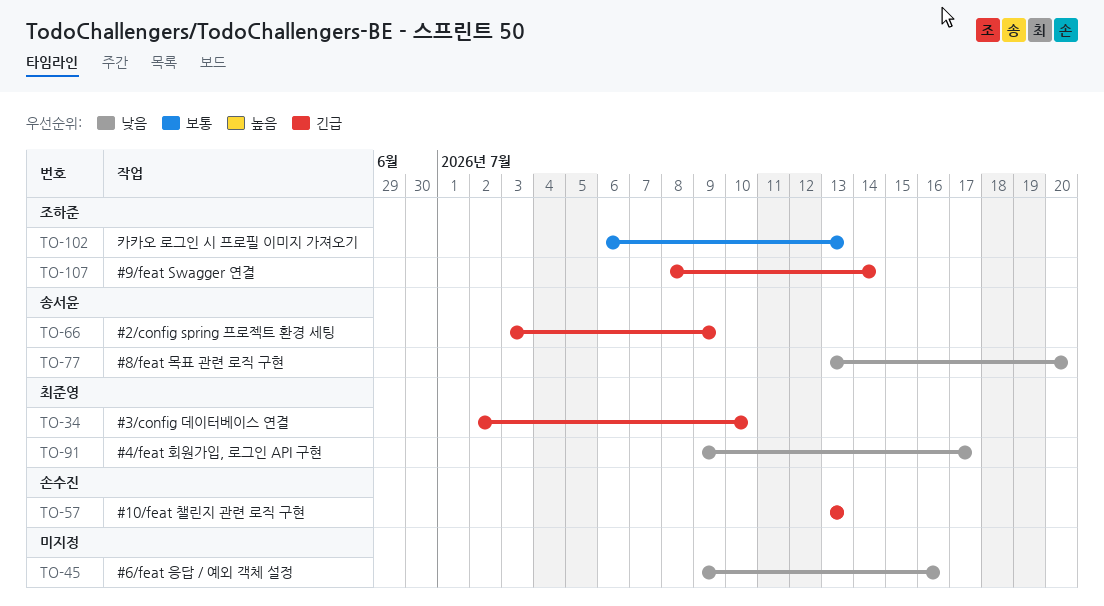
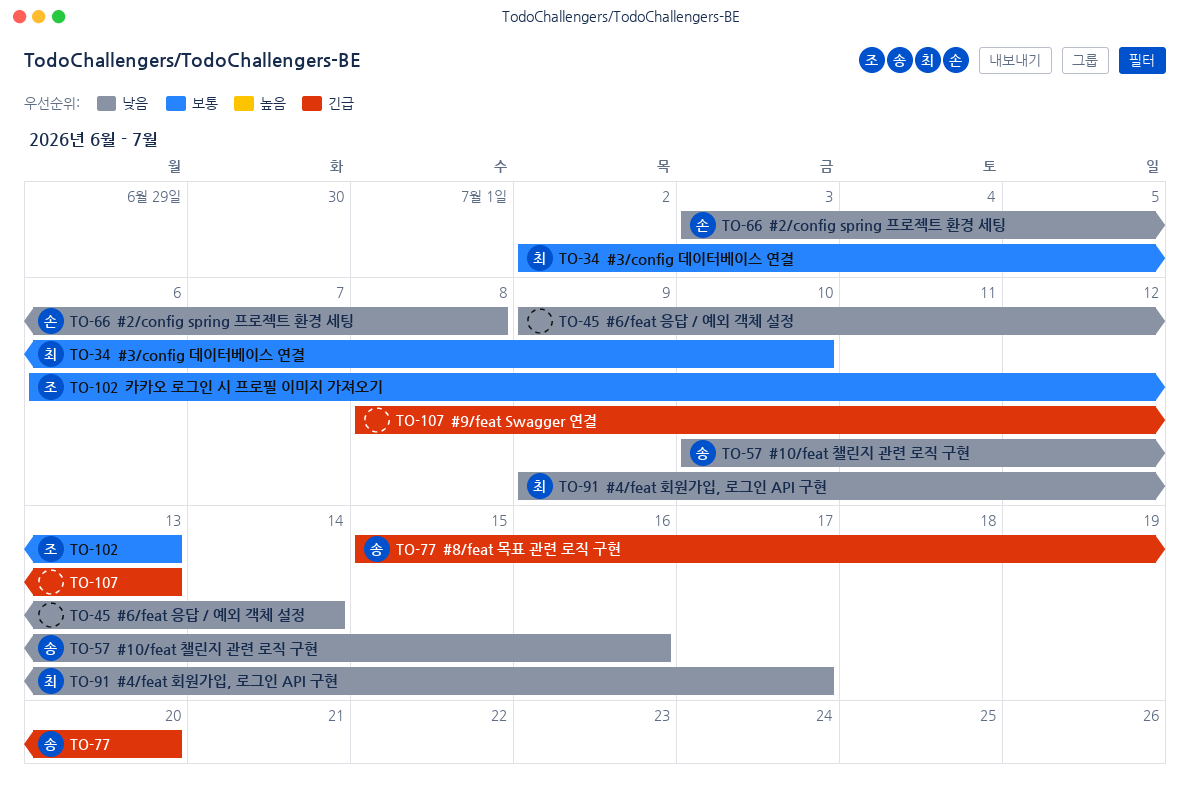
TO-34, priority: 긴급 -> 보통
TO-45, due: Jul 16 -> Jul 14
TO-57, owner: 손수진 -> 송서윤
TO-57, priority: 긴급 -> 낮음
TO-57, start: Jul 13 -> Jul 10
TO-57, due: Jul 13 -> Jul 16
TO-66, owner: 송서윤 -> 손수진
TO-66, priority: 긴급 -> 낮음
TO-66, due: Jul 9 -> Jul 8
TO-77, priority: 낮음 -> 긴급
TO-77, start: Jul 13 -> Jul 15
TO-107, owner: 조하준 -> none
TO-107, due: Jul 14 -> Jul 13

